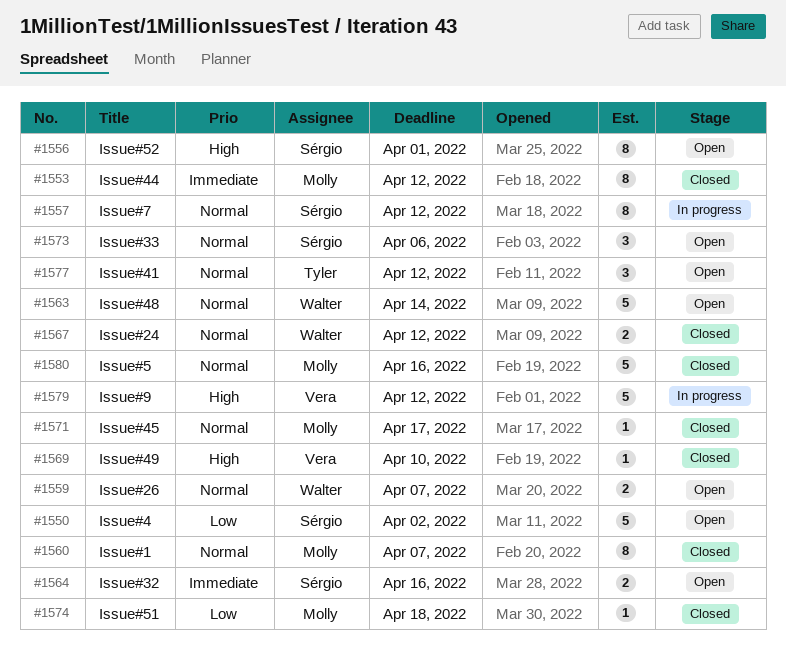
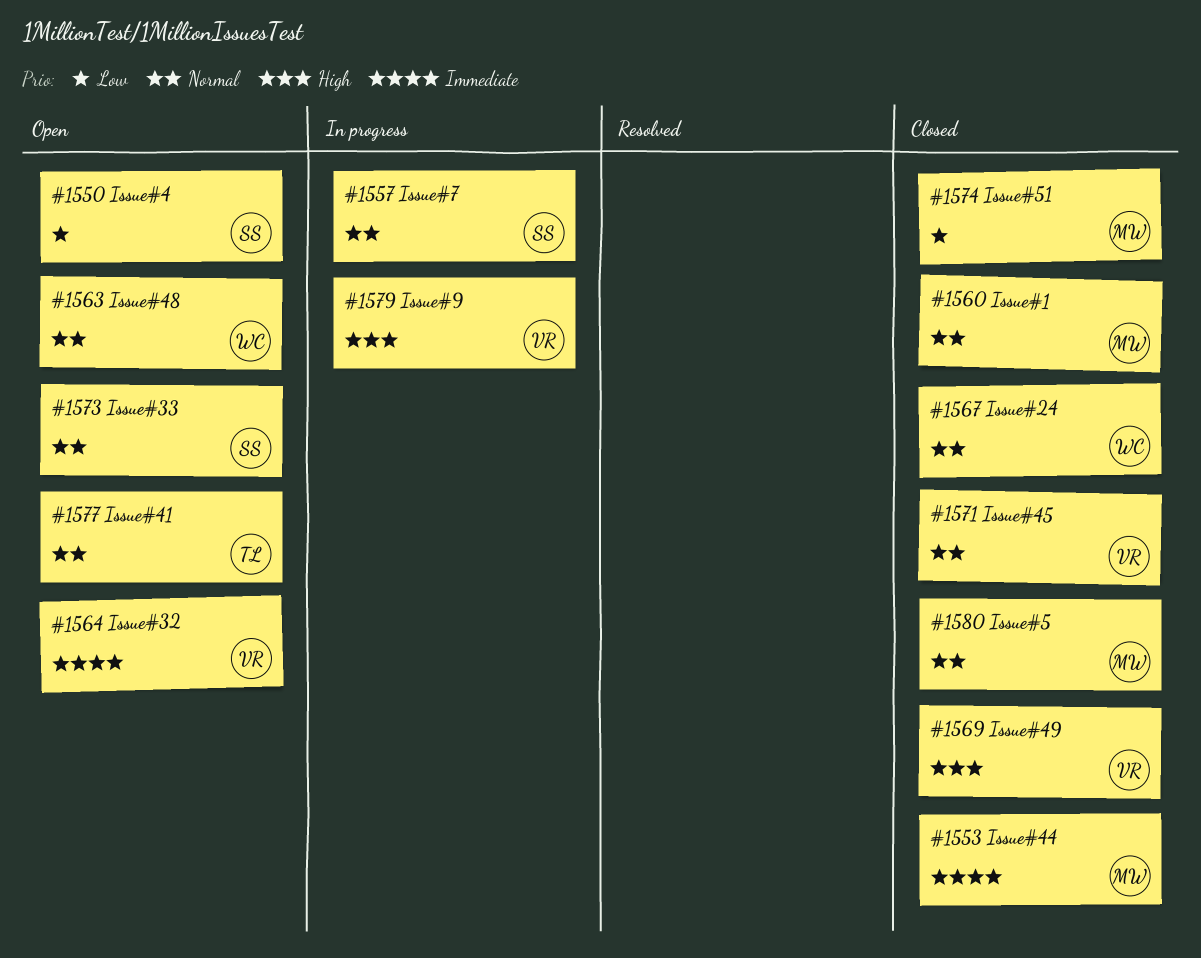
#1556: present -> none
#1559: present -> none
#1564, owner: Sérgio -> Vera
#1571, owner: Molly -> Vera

